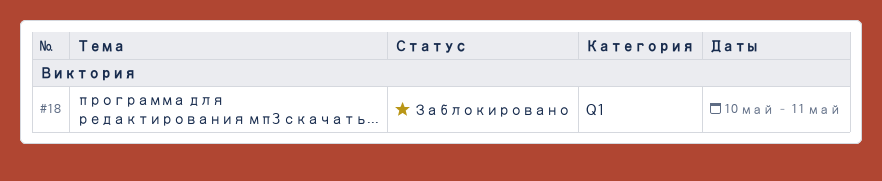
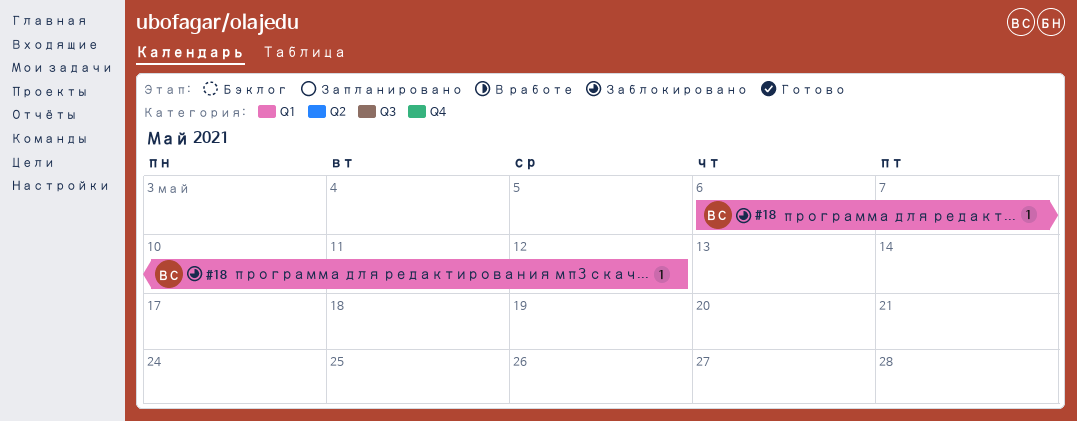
#18, start: May 10 -> May 6
#18, due: May 11 -> May 12

